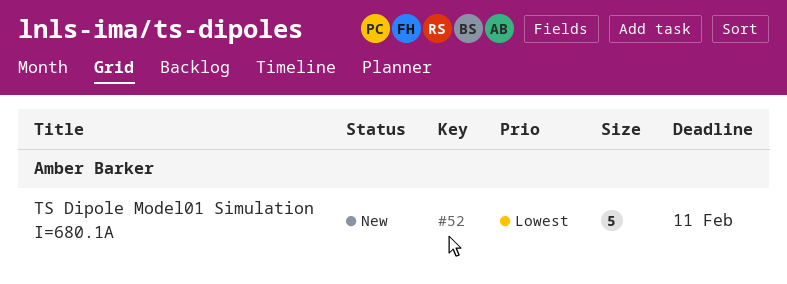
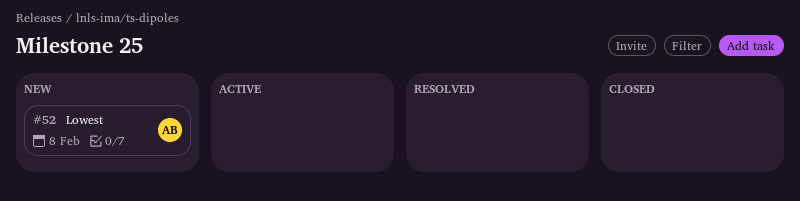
#52, due: Feb 11 -> Feb 8

